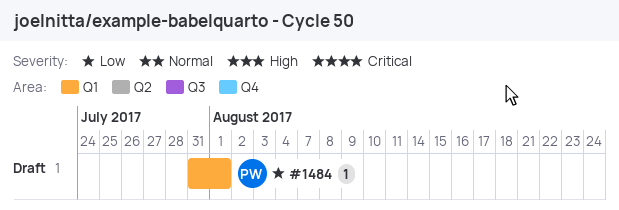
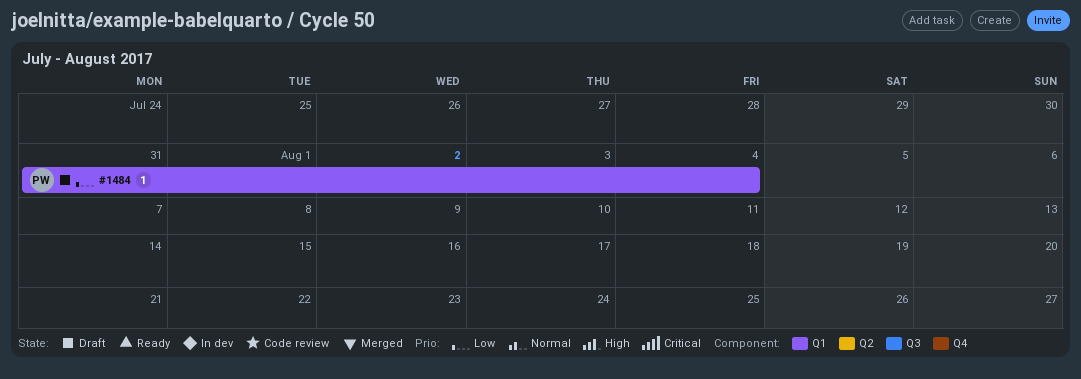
#1484, due: Aug 1 -> Aug 4

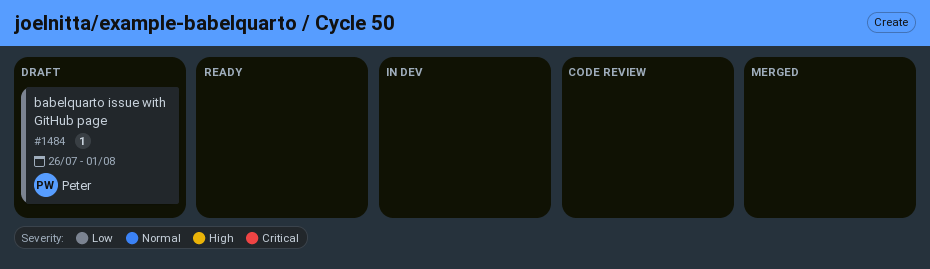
#1484, start: Jul 31 -> Jul 26
#1484, due: Aug 4 -> Aug 1

